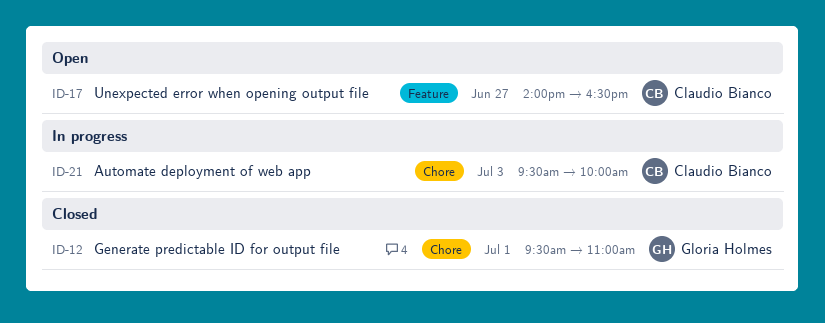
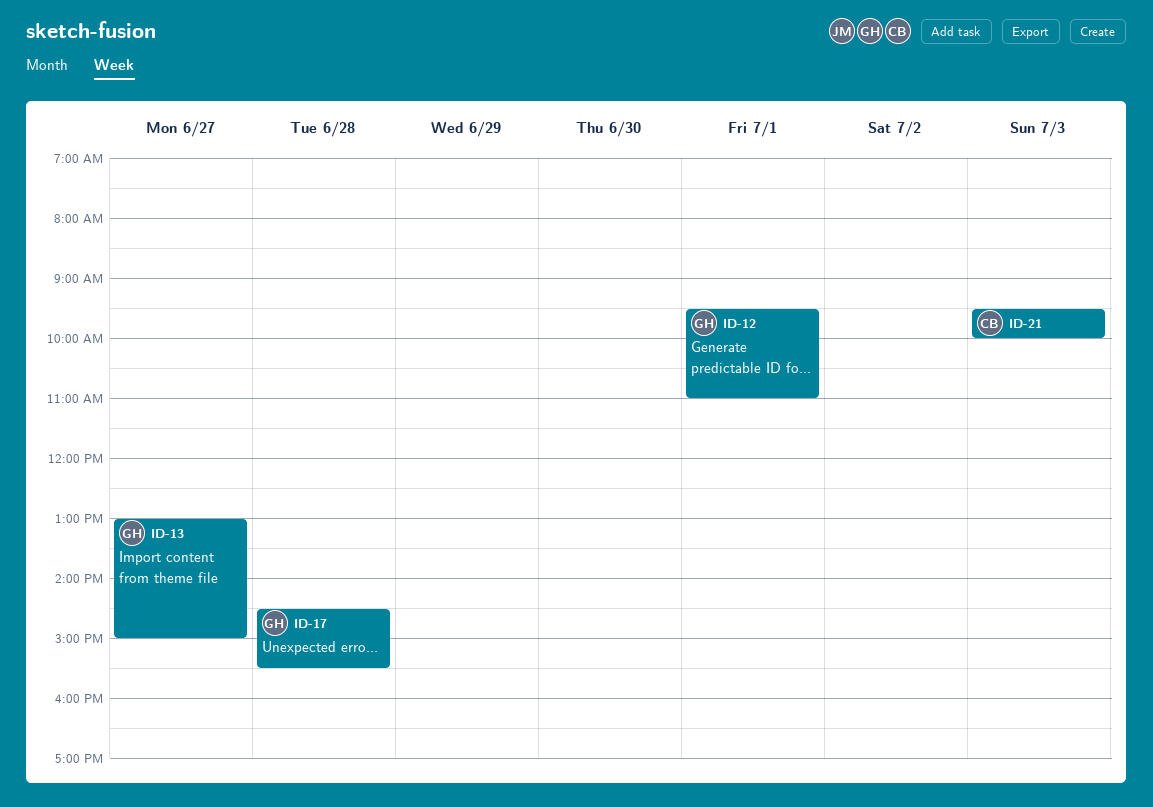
ID-13: none -> present
ID-17, owner: Claudio Bianco -> Gloria Holmes
ID-17, day: Jun 27 -> Jun 28
ID-17, begins: 14:00 -> 14:30
ID-17, ends: 16:30 -> 15:30

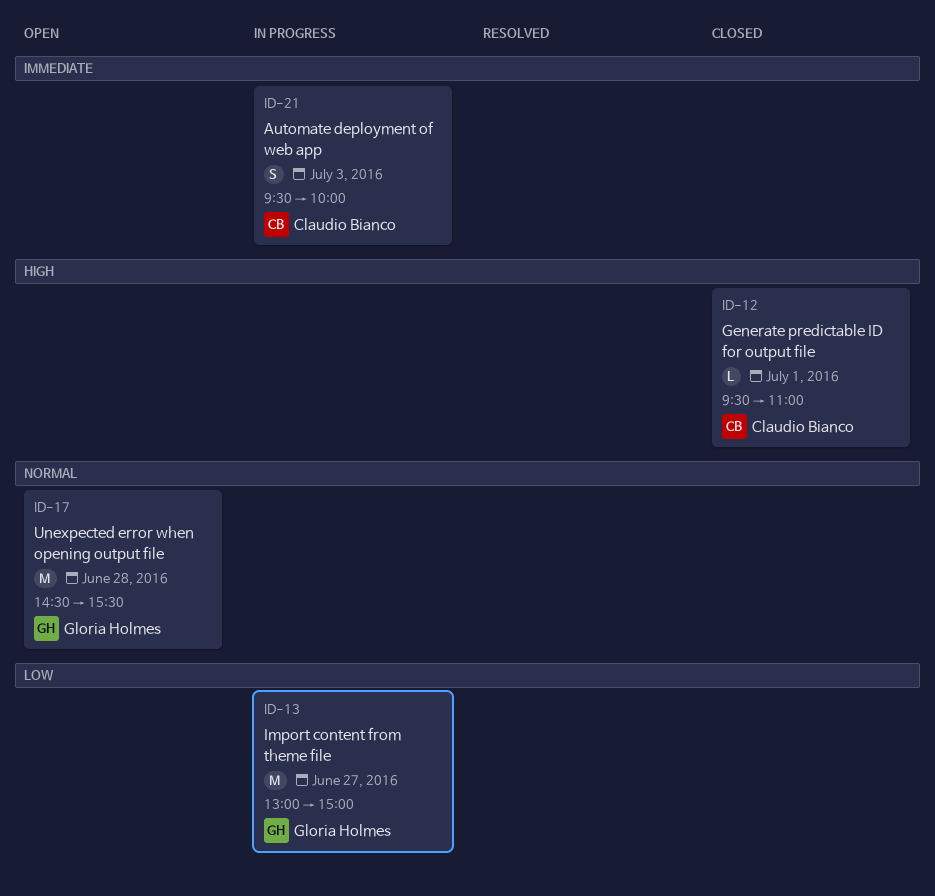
ID-12, owner: Gloria Holmes -> Claudio Bianco

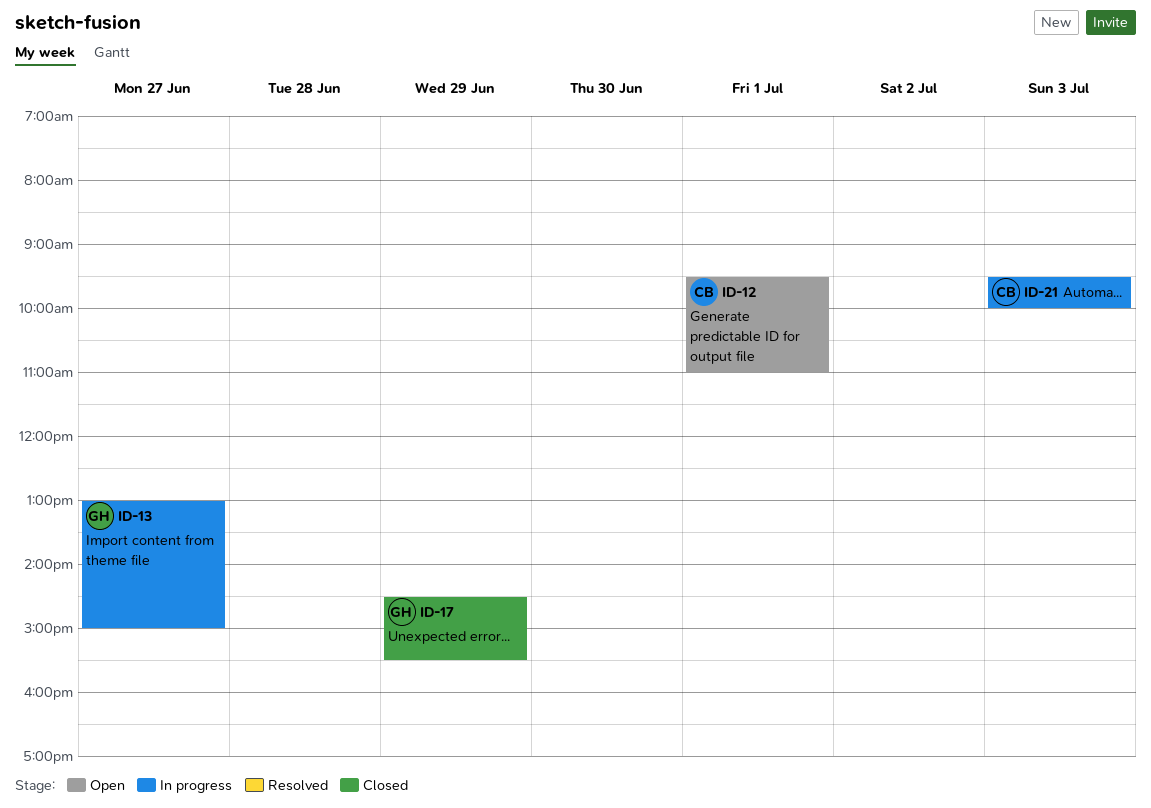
ID-12, status: Closed -> Open
ID-17, status: Open -> Closed
ID-17, day: Jun 28 -> Jun 29

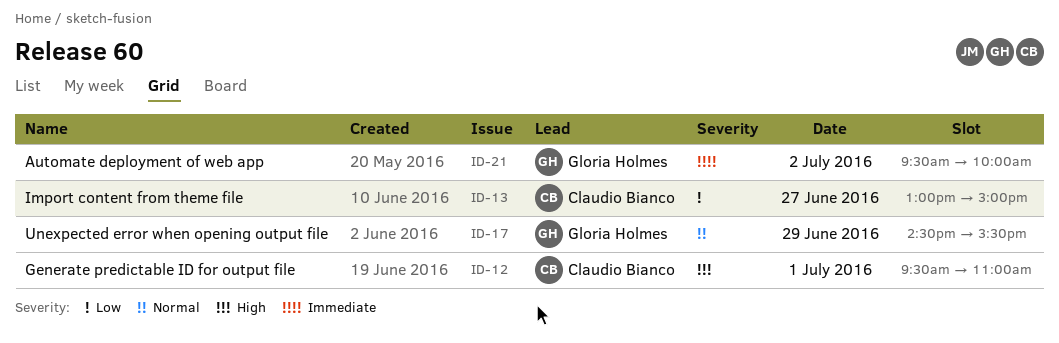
ID-13, owner: Gloria Holmes -> Claudio Bianco
ID-21, owner: Claudio Bianco -> Gloria Holmes
ID-21, day: Jul 3 -> Jul 2

